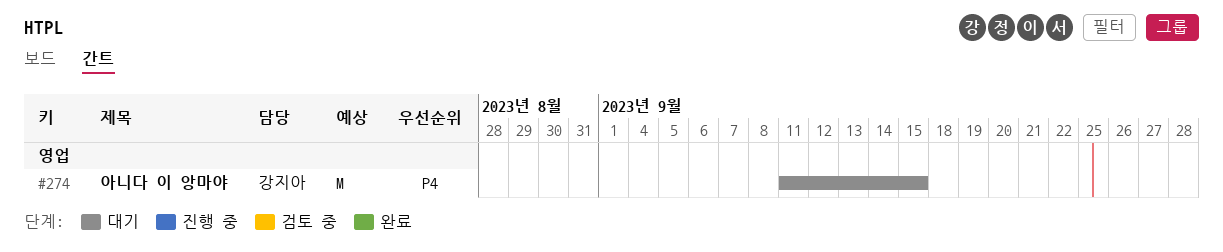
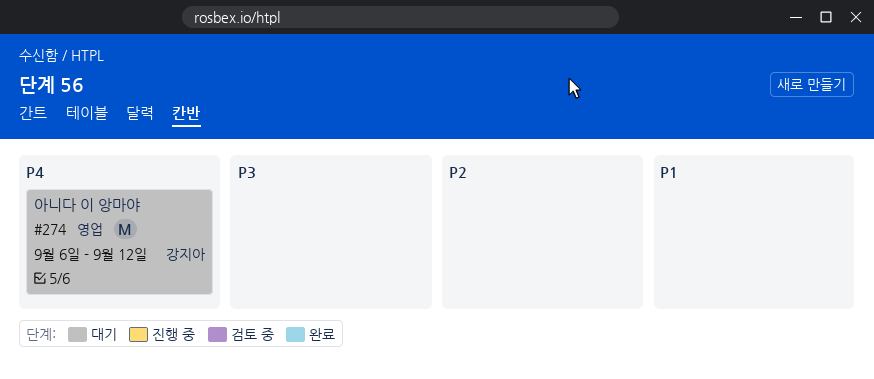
#274, start: Sep 11 -> Sep 6
#274, due: Sep 15 -> Sep 12

